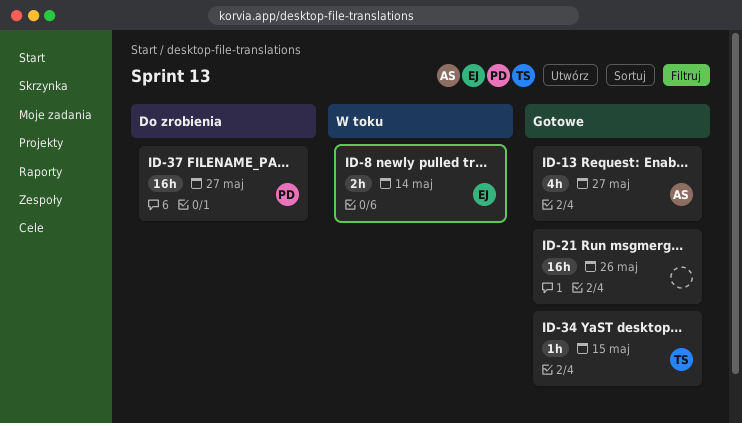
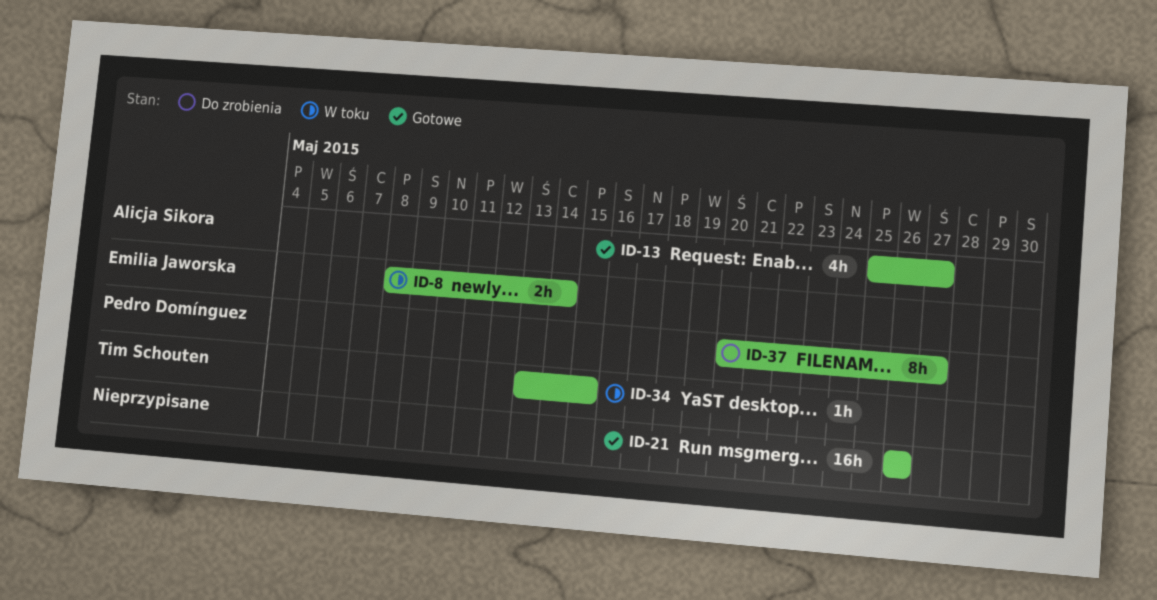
ID-34, status: Gotowe -> W toku
ID-37, estimate: 16h -> 8h

